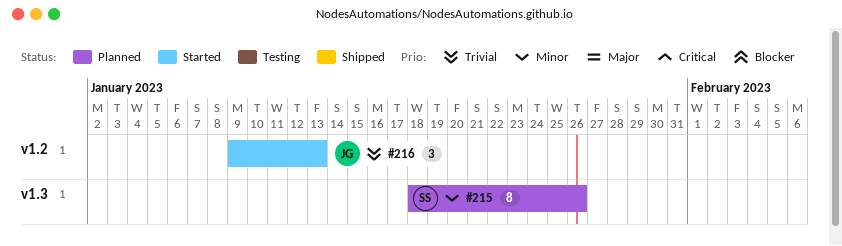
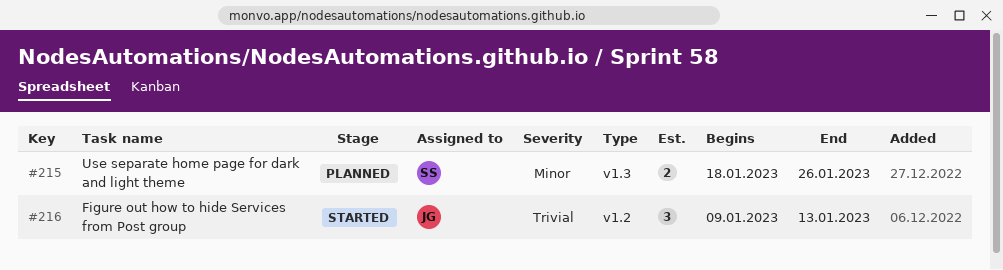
#215, estimate: 8 -> 2

